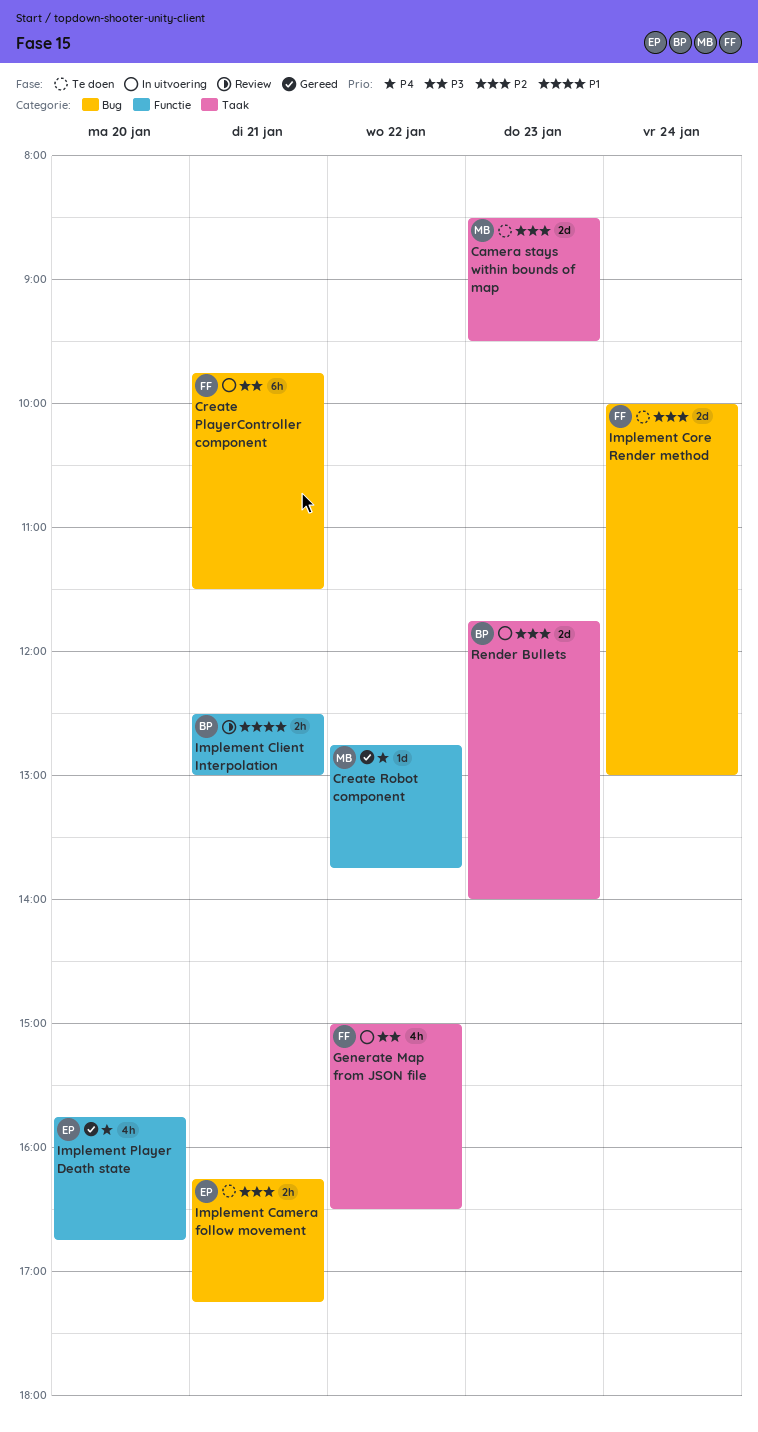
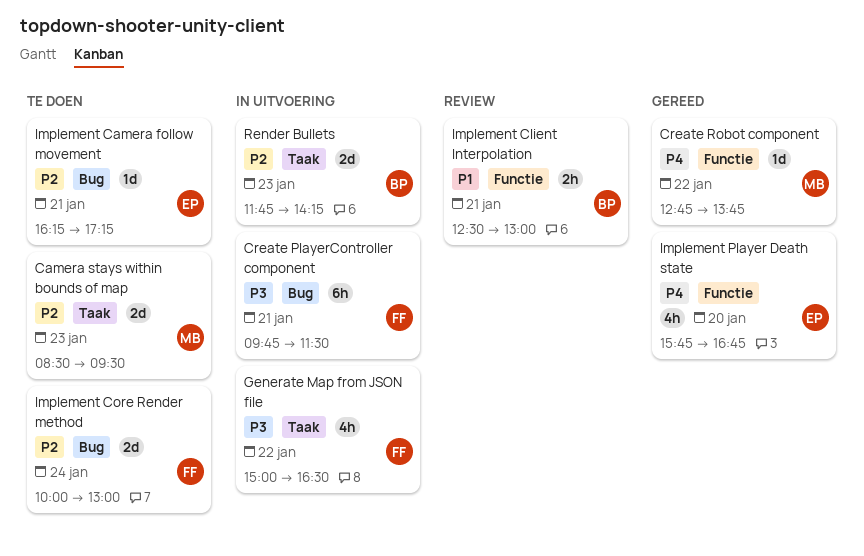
Implement Camera follow movement, estimate: 2h -> 1d
Render Bullets, ends: 14:00 -> 14:15

